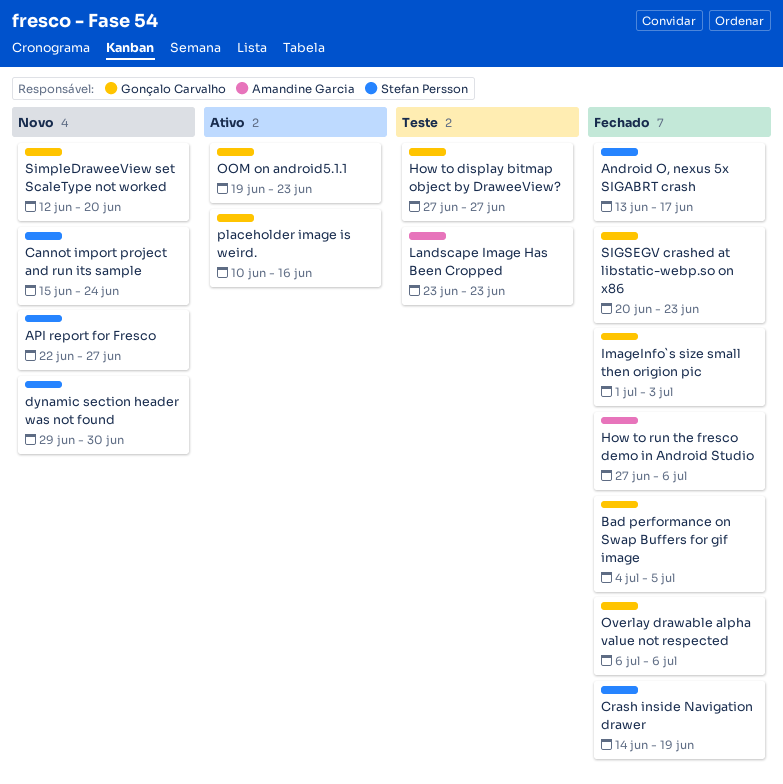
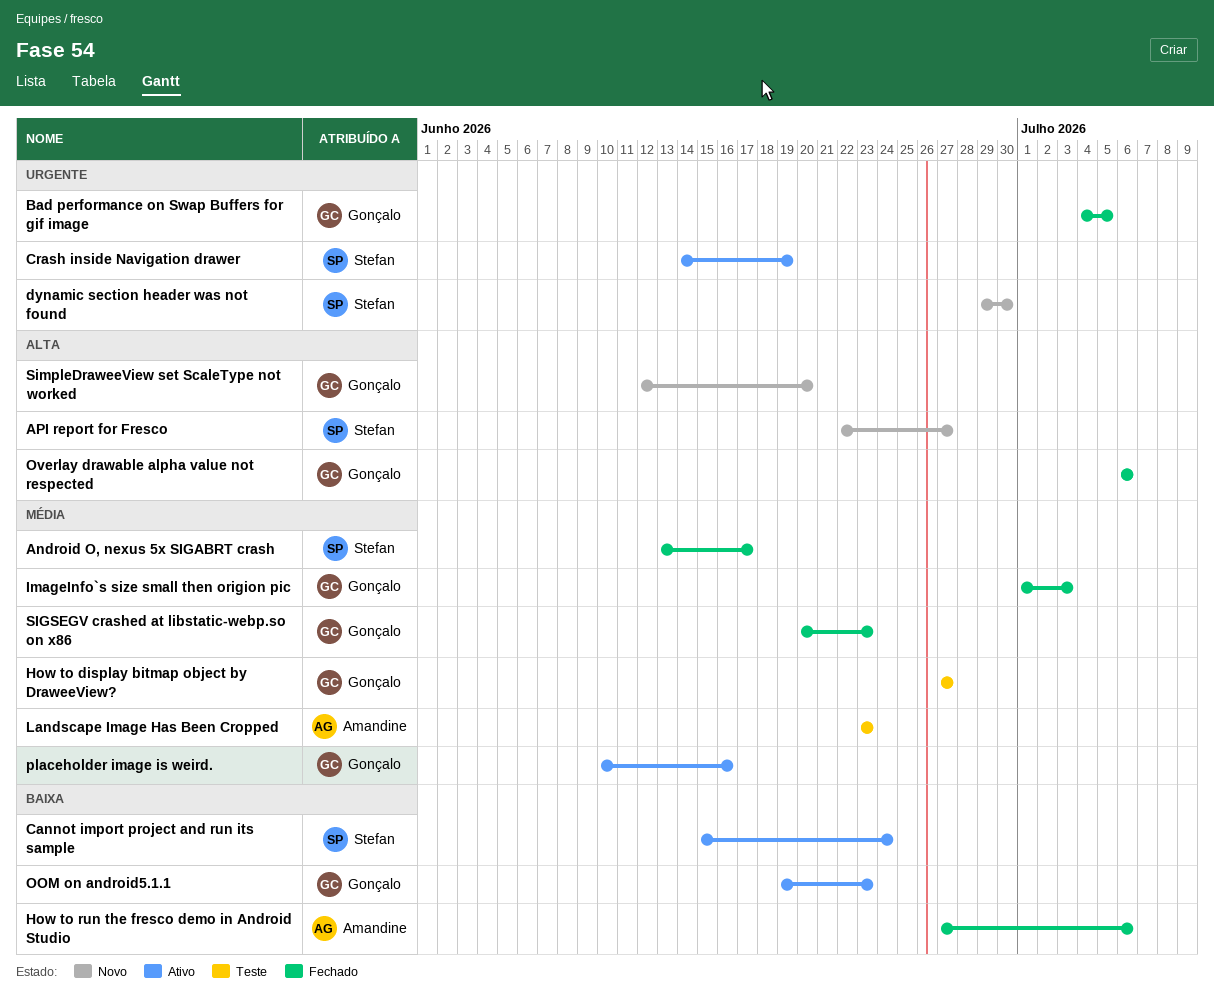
Cannot import project and run its sample, status: Novo -> Ativo
Crash inside Navigation drawer, status: Fechado -> Ativo

